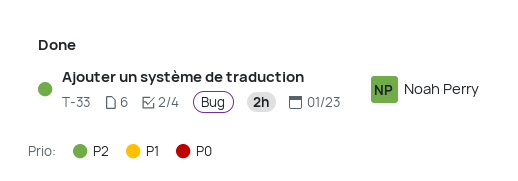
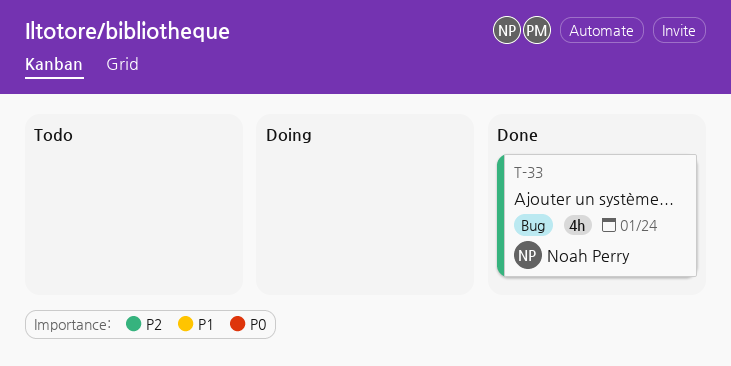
T-33, estimate: 2h -> 4h
T-33, due: Jan 23 -> Jan 24

